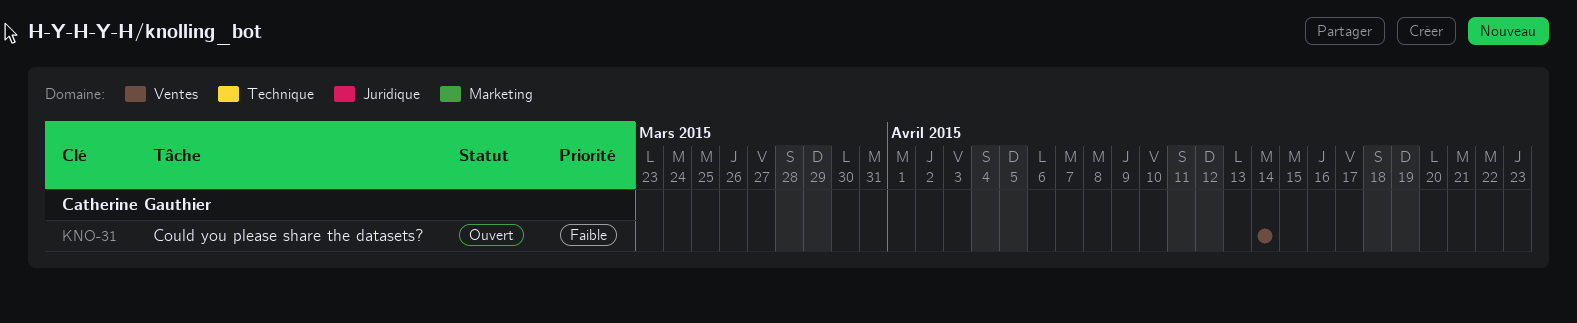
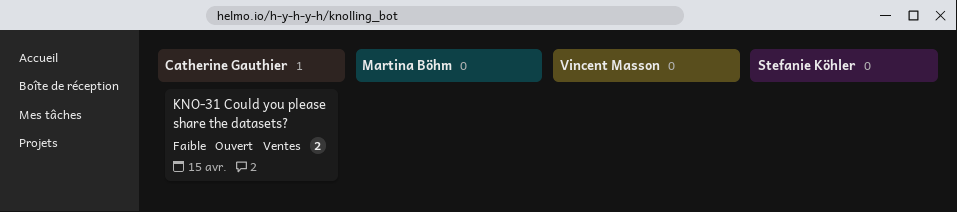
KNO-31, due: Apr 14 -> Apr 15

